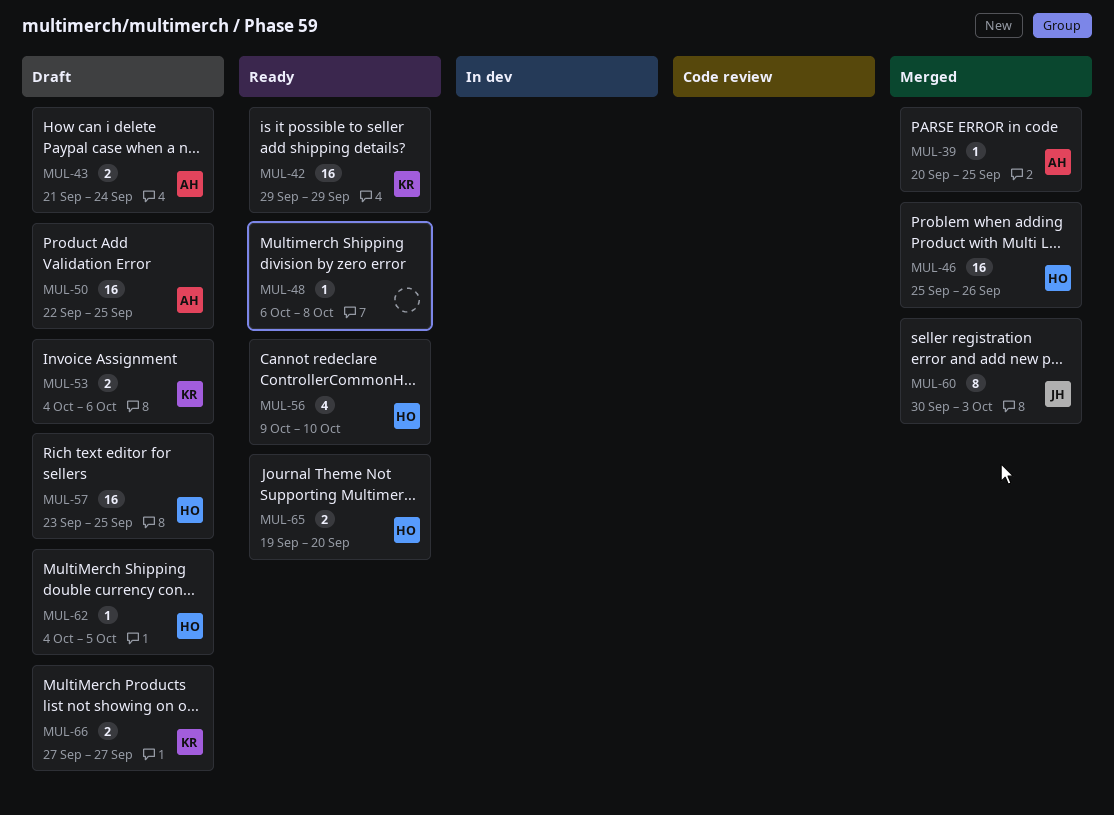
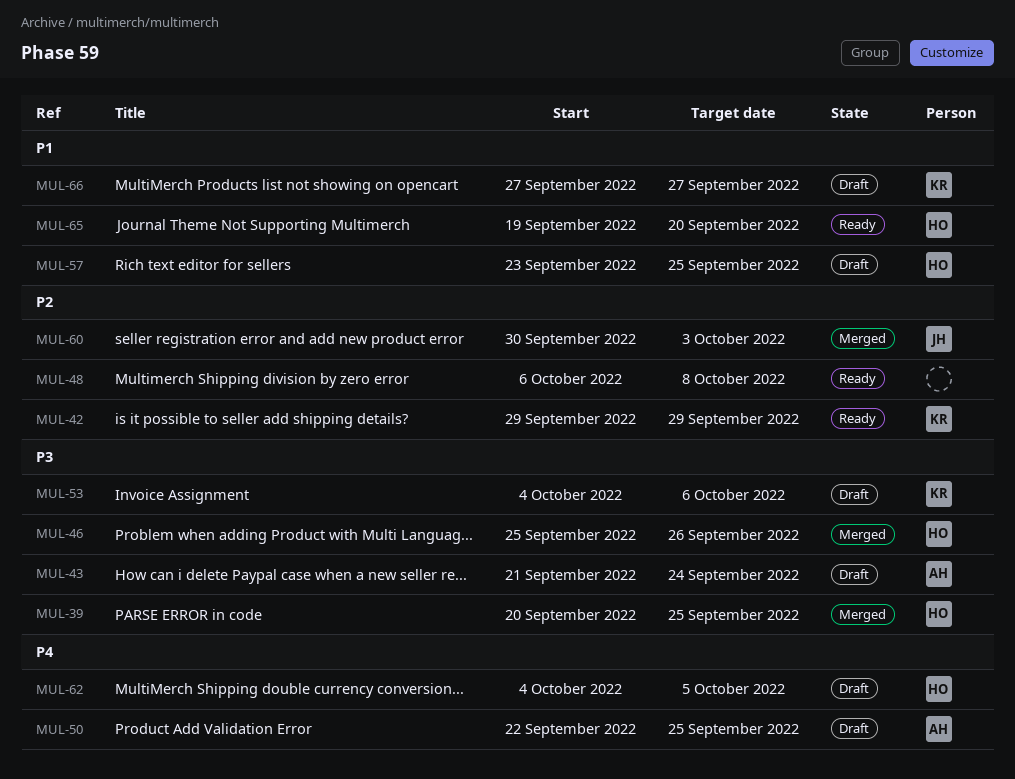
MUL-39, owner: AH -> HO
MUL-56: present -> none

